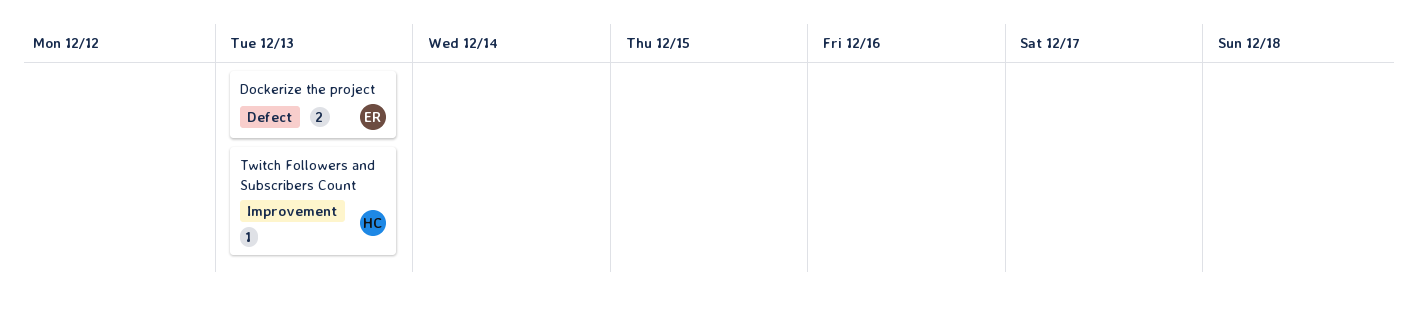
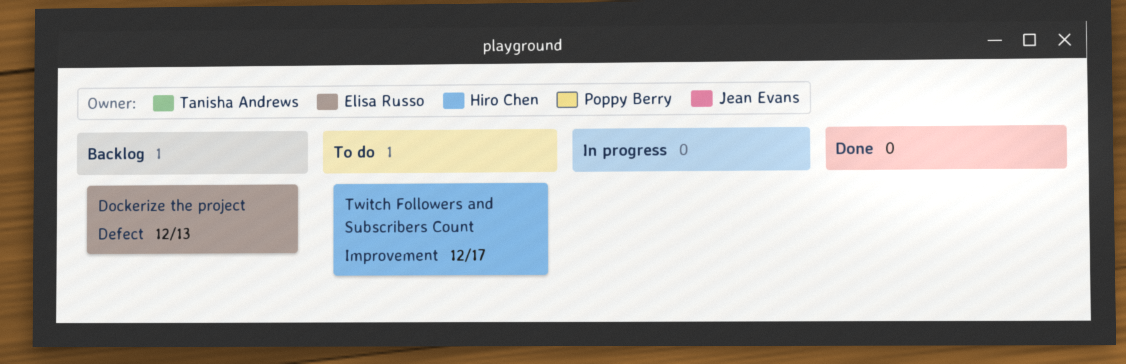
Twitch Followers and Subscribers Count, due: Dec 13 -> Dec 17

